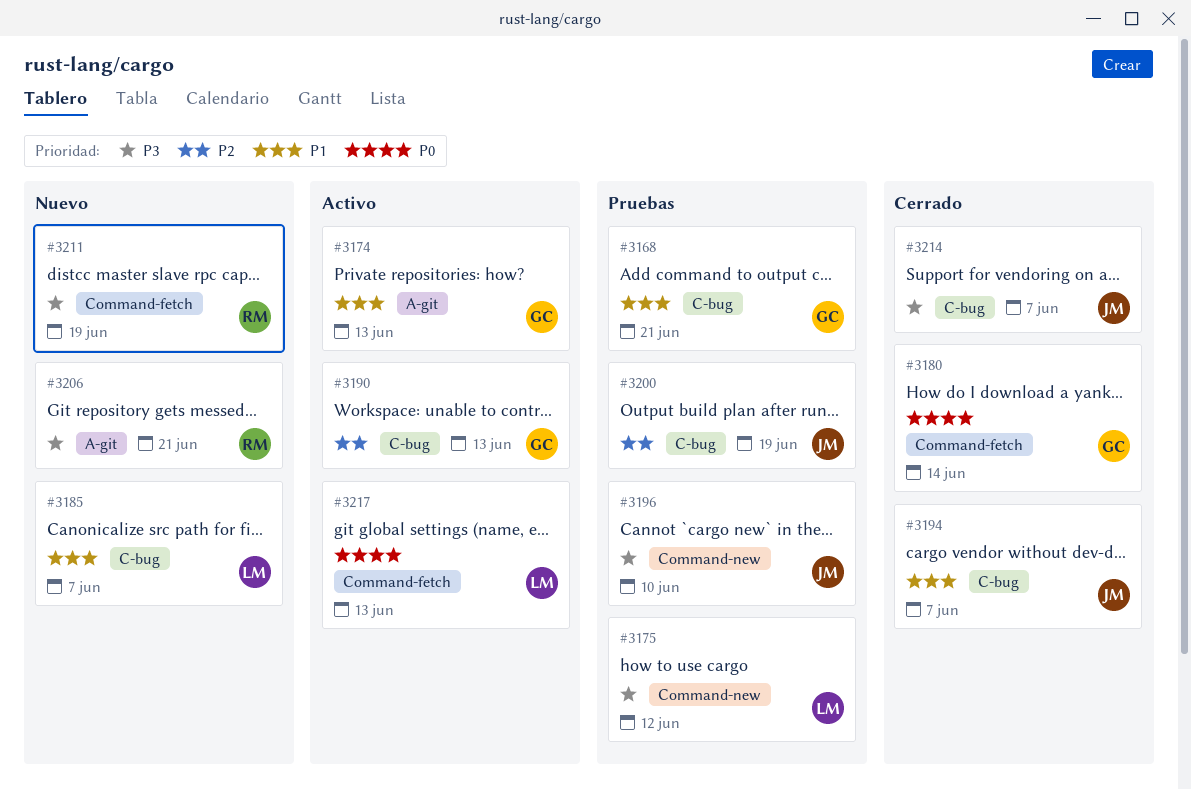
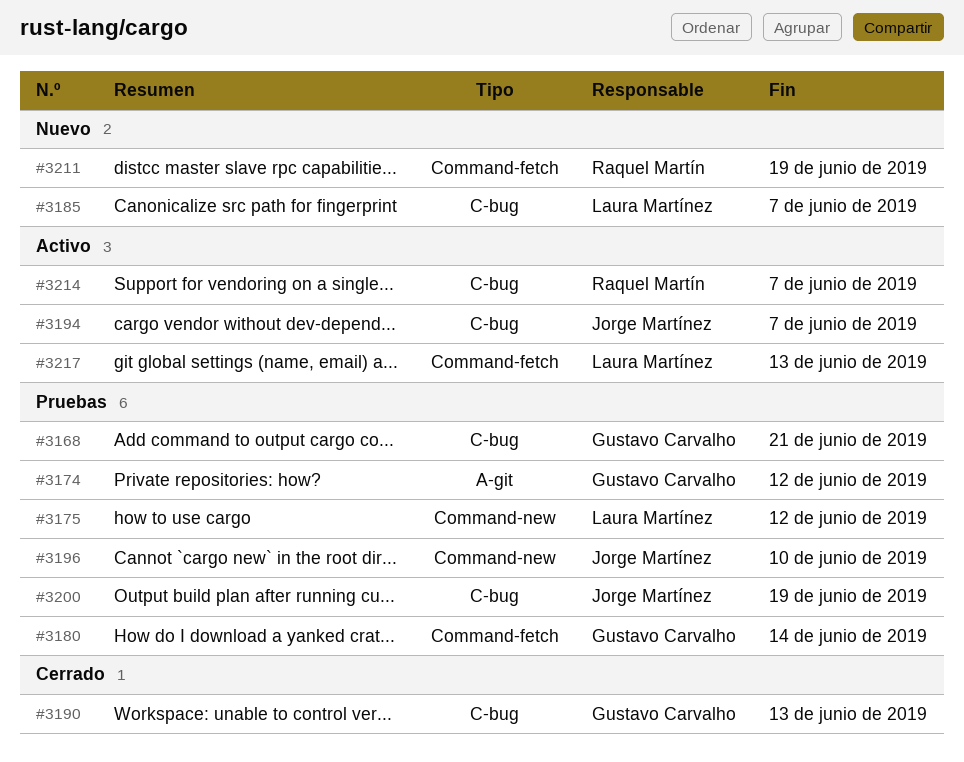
#3174, status: Activo -> Pruebas
#3174, due: Jun 13 -> Jun 12
#3180, status: Cerrado -> Pruebas
#3190, status: Activo -> Cerrado
#3194, status: Cerrado -> Activo
#3206: present -> none
#3214, status: Cerrado -> Activo
#3214, owner: Jorge Martínez -> Raquel Martín

